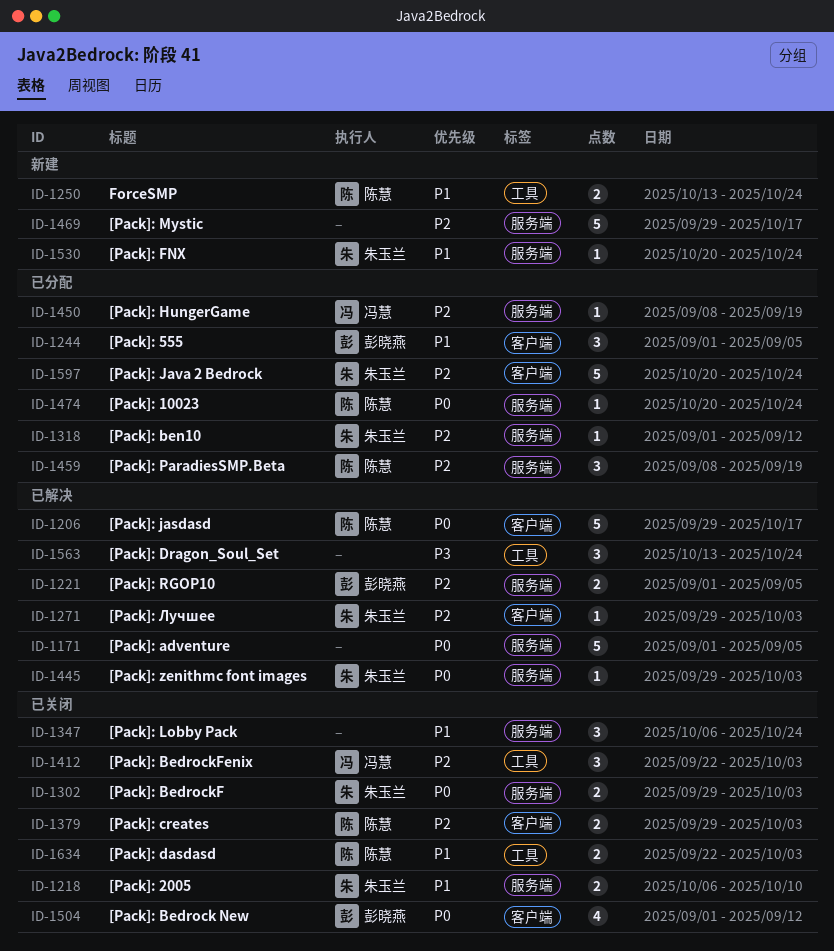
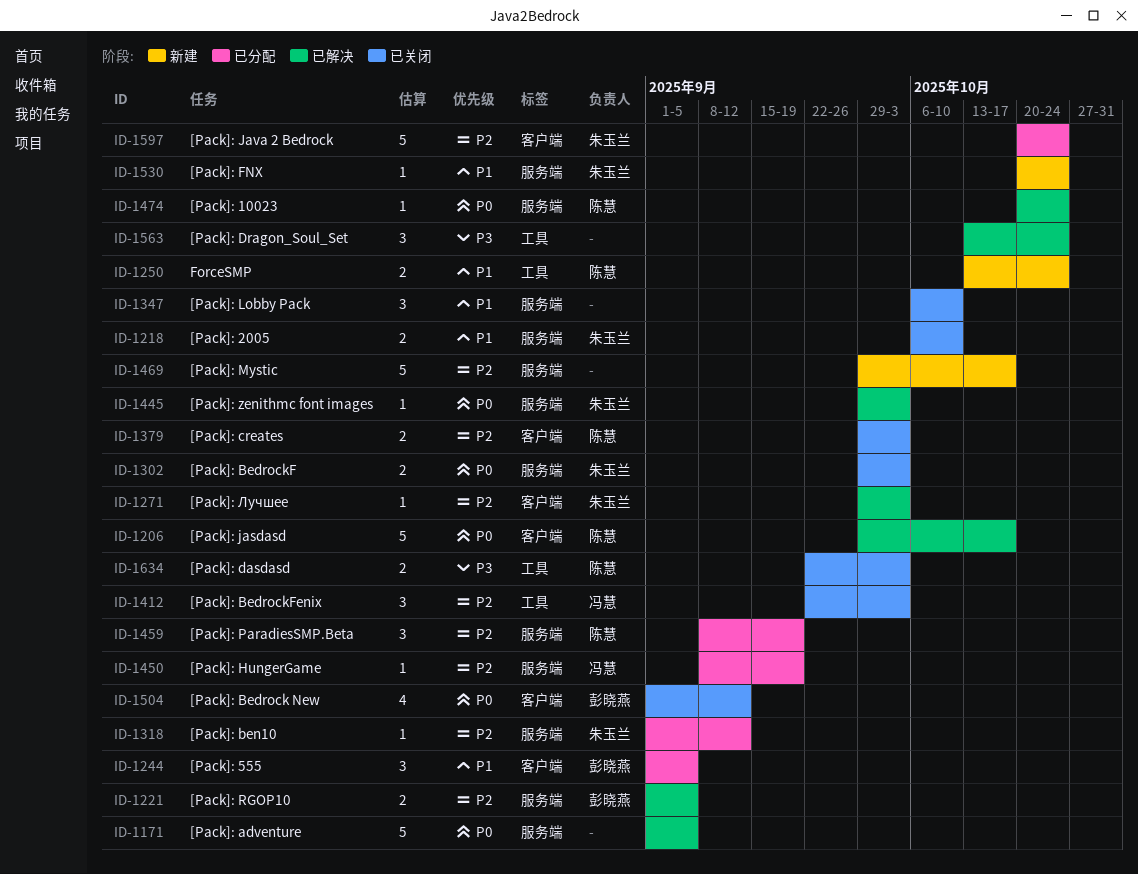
ID-1347, due: Oct 24 -> Oct 10
ID-1474, status: 已分配 -> 已解决
ID-1634, priority: P1 -> P3

